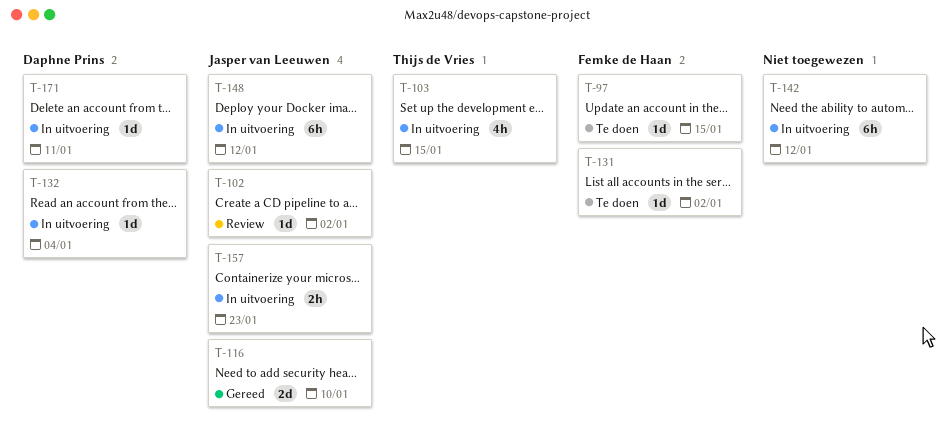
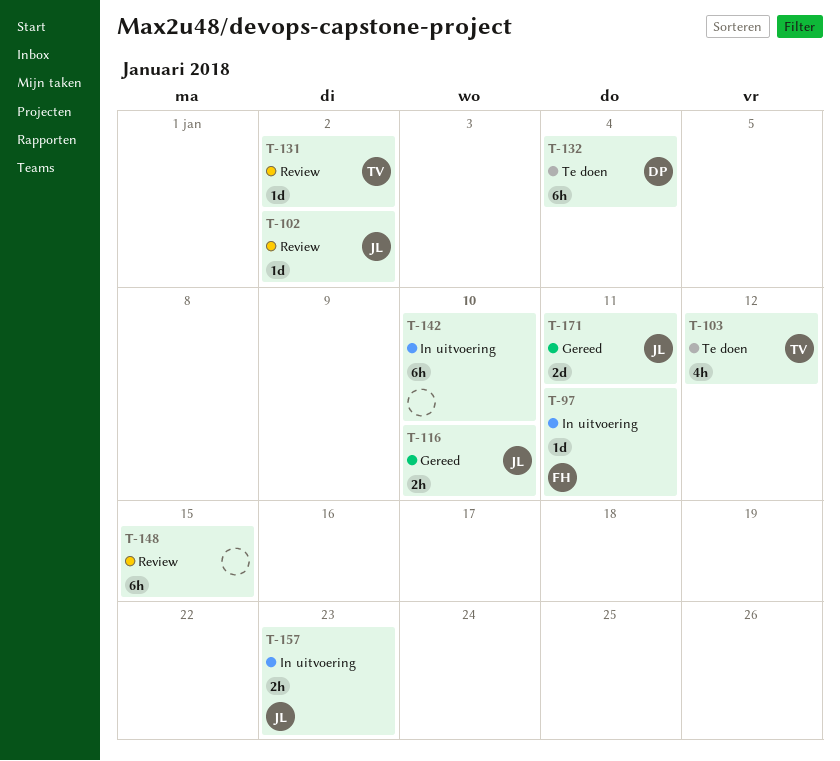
T-97, status: Te doen -> In uitvoering
T-97, due: Jan 15 -> Jan 11
T-103, status: In uitvoering -> Te doen
T-103, due: Jan 15 -> Jan 12
T-116, estimate: 2d -> 2h
T-131, status: Te doen -> Review
T-131, owner: Femke de Haan -> Thijs de Vries
T-132, status: In uitvoering -> Te doen
T-132, estimate: 1d -> 6h
T-142, due: Jan 12 -> Jan 10
T-148, status: In uitvoering -> Review
T-148, owner: Jasper van Leeuwen -> none
T-148, due: Jan 12 -> Jan 15
T-171, status: In uitvoering -> Gereed
T-171, owner: Daphne Prins -> Jasper van Leeuwen
T-171, estimate: 1d -> 2d

